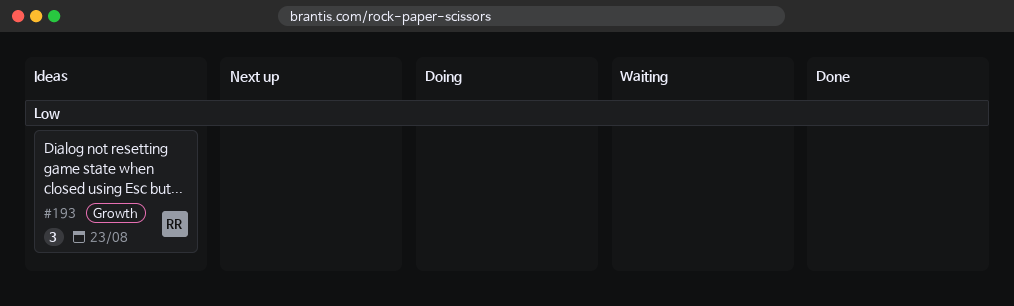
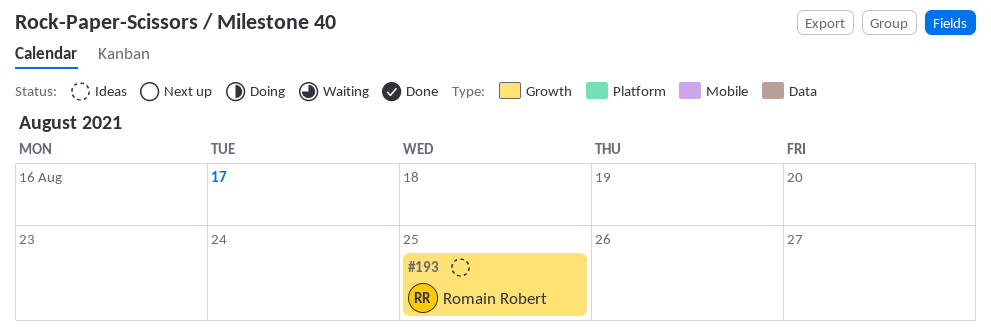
#193, due: Aug 23 -> Aug 25

